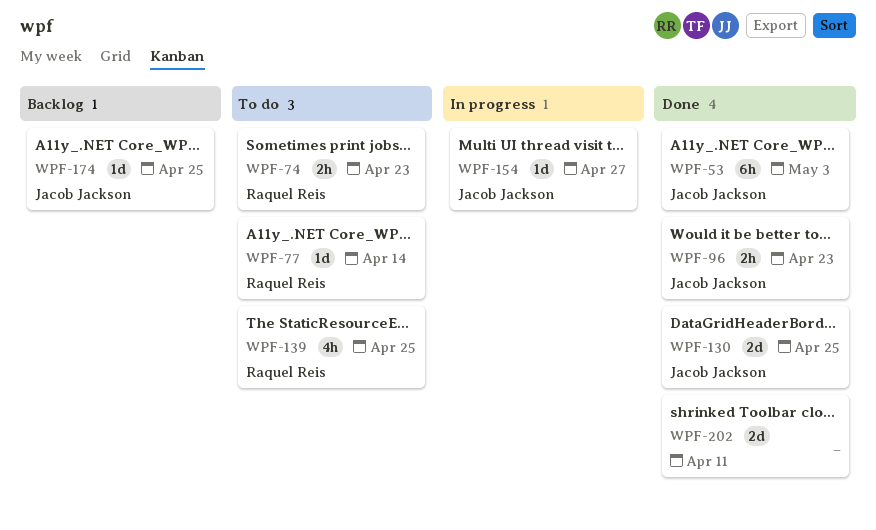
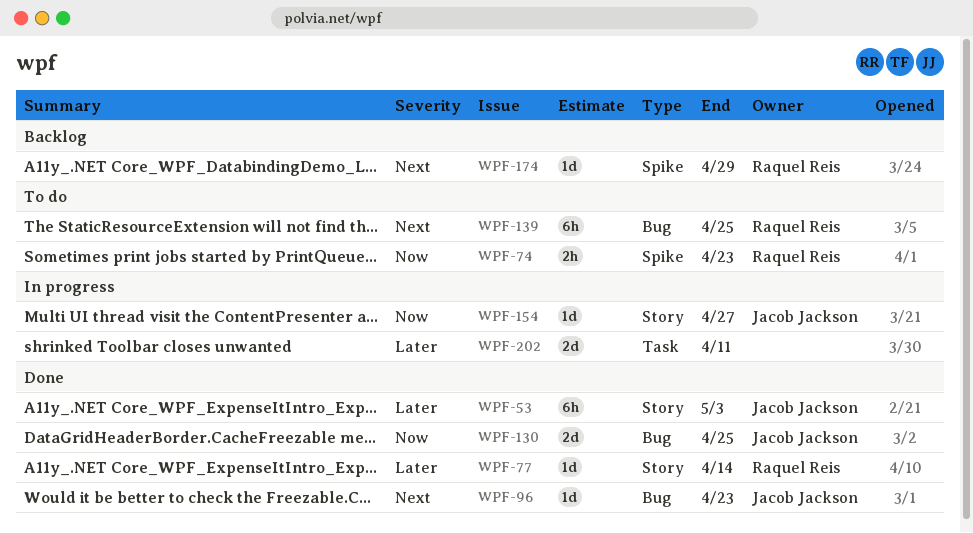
WPF-77, status: To do -> Done
WPF-96, estimate: 2h -> 1d
WPF-139, estimate: 4h -> 6h
WPF-174, owner: Jacob Jackson -> Raquel Reis
WPF-174, due: Apr 25 -> Apr 29
WPF-202, status: Done -> In progress

